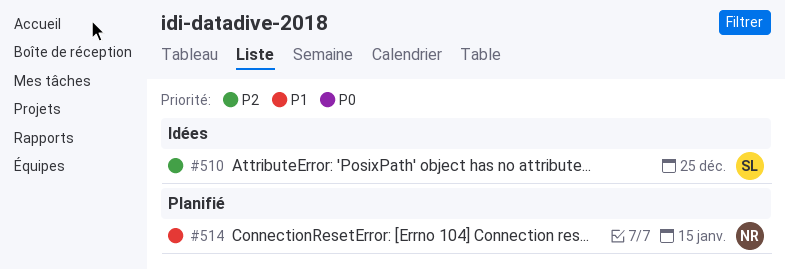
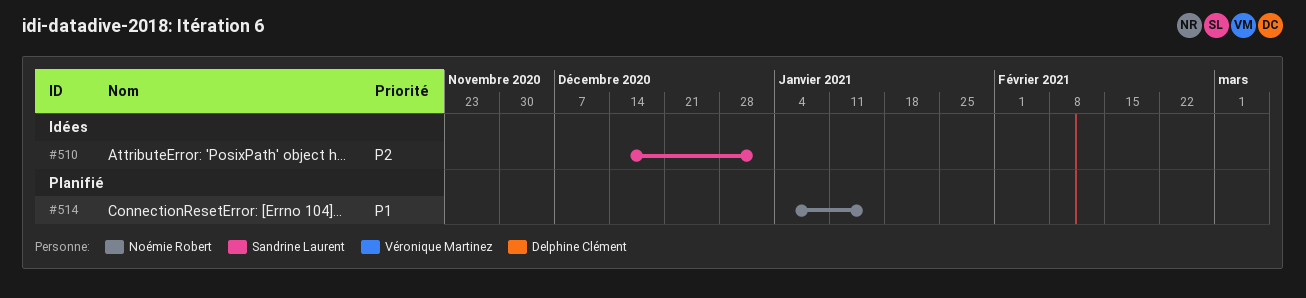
#510, due: Dec 25 -> Jan 1

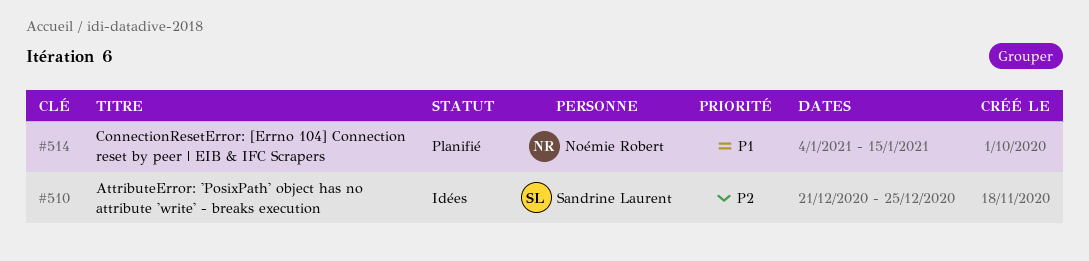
#510, start: Dec 14 -> Dec 21
#510, due: Jan 1 -> Dec 25

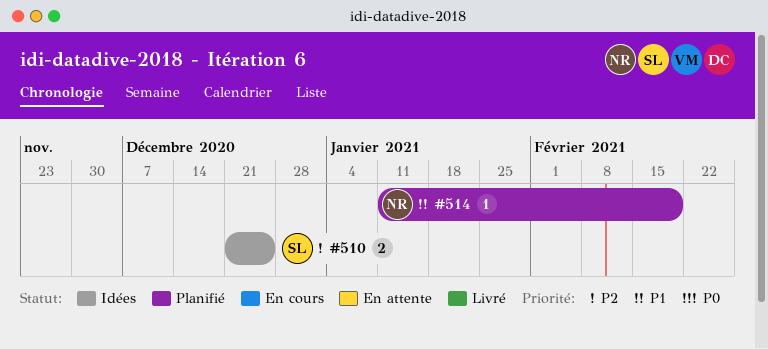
#514, start: Jan 4 -> Jan 11
#514, due: Jan 15 -> Feb 19

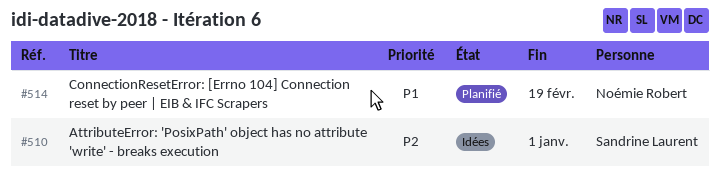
#510, due: Dec 25 -> Jan 1

